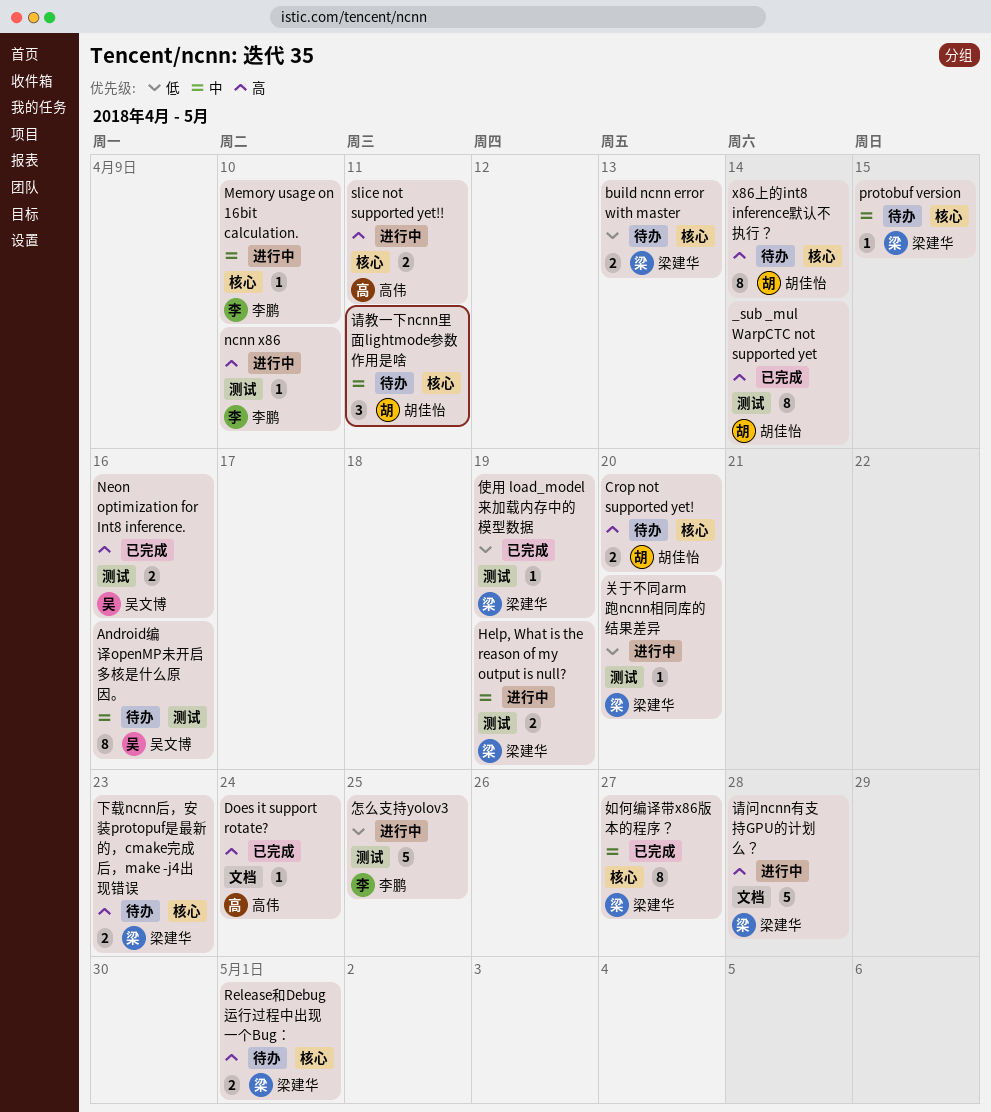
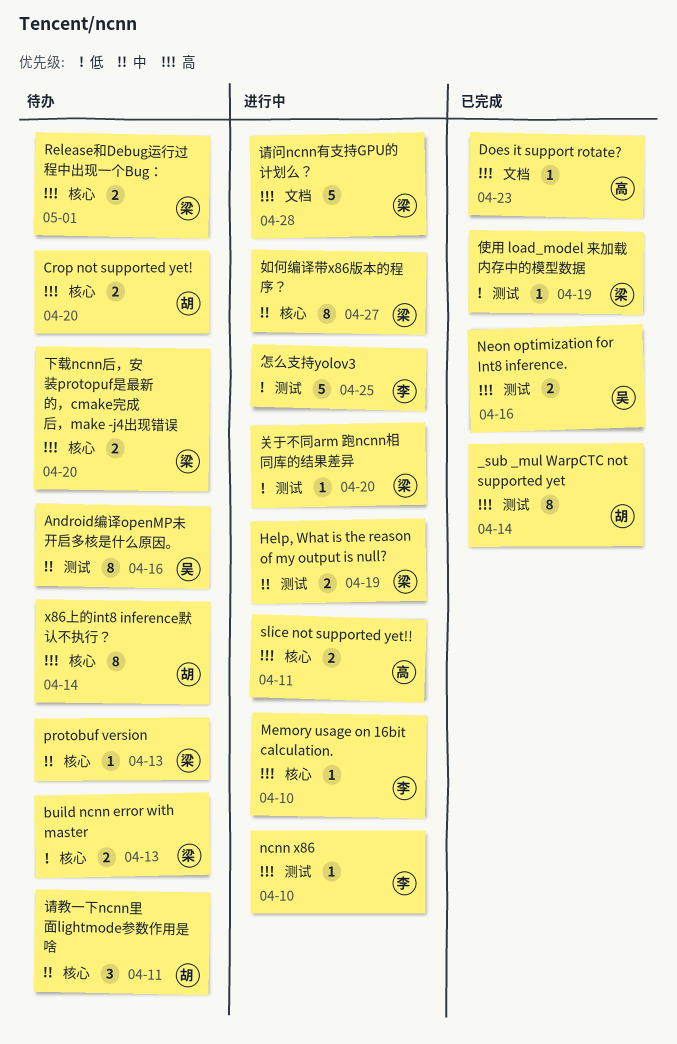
Does it support rotate?, due: Apr 24 -> Apr 23
Memory usage on 16bit calculation., priority: 中 -> 高
protobuf version, due: Apr 15 -> Apr 13
下载ncnn后，安装protopuf是最新的，cmake完成后，make -j4出现错误, due: Apr 23 -> Apr 20
如何编译带x86版本的程序？, status: 已完成 -> 进行中

